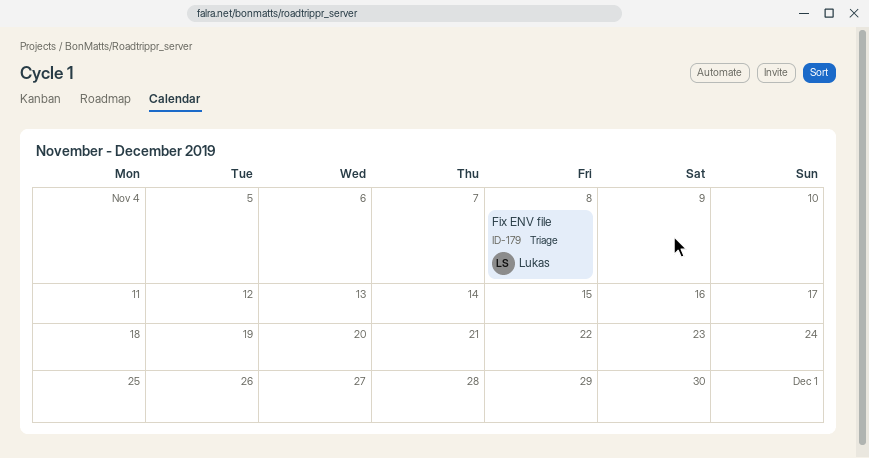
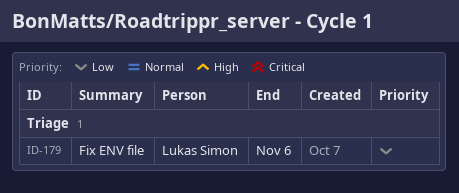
ID-179, due: Nov 8 -> Nov 6

